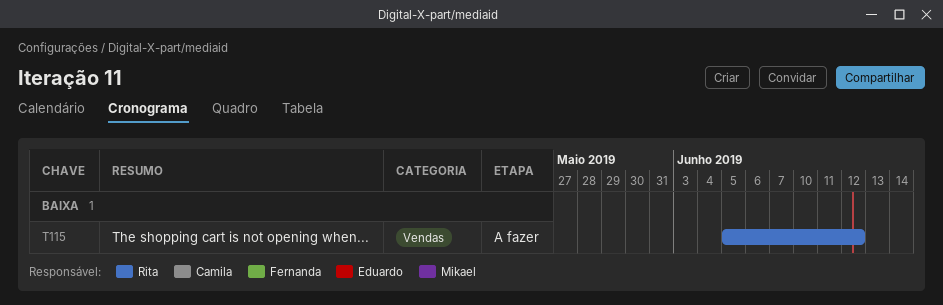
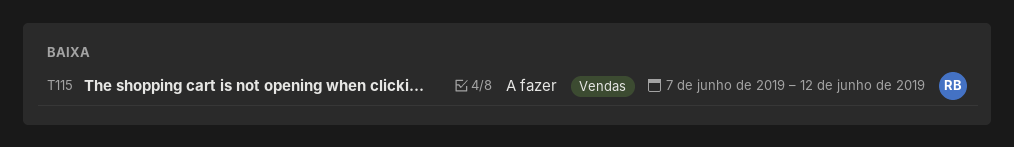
T115, start: Jun 5 -> Jun 7

